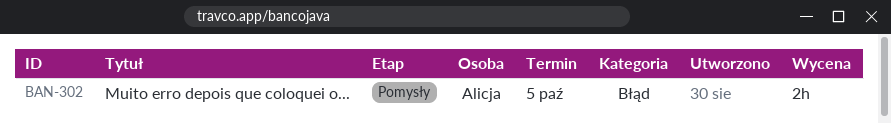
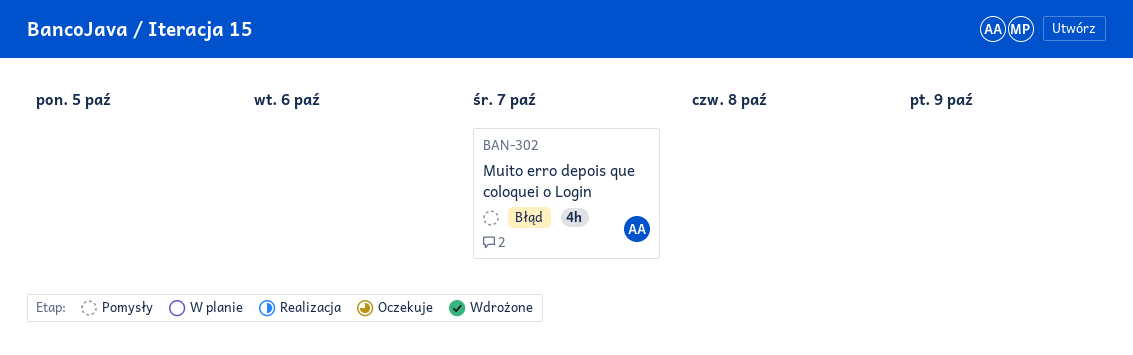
BAN-302, estimate: 2h -> 4h
BAN-302, due: Oct 5 -> Oct 7

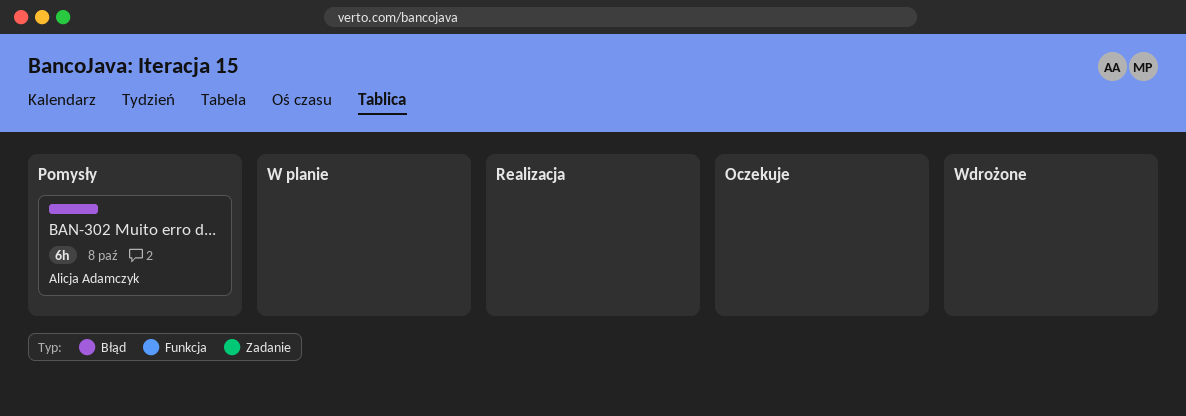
BAN-302, estimate: 4h -> 6h
BAN-302, due: Oct 7 -> Oct 8

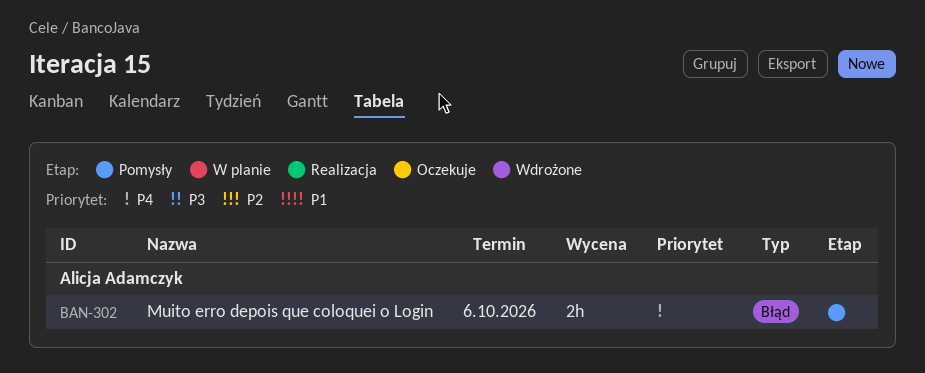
BAN-302, estimate: 6h -> 2h
BAN-302, due: Oct 8 -> Oct 6

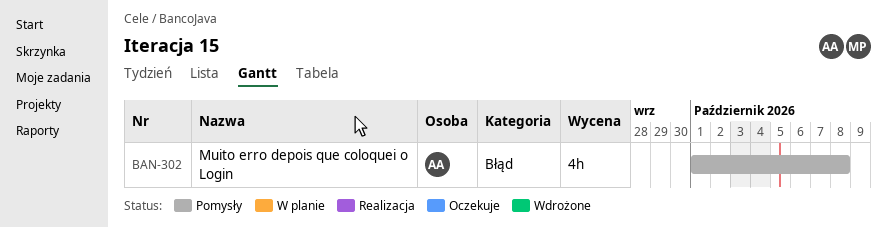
BAN-302, estimate: 2h -> 4h
BAN-302, due: Oct 6 -> Oct 8

